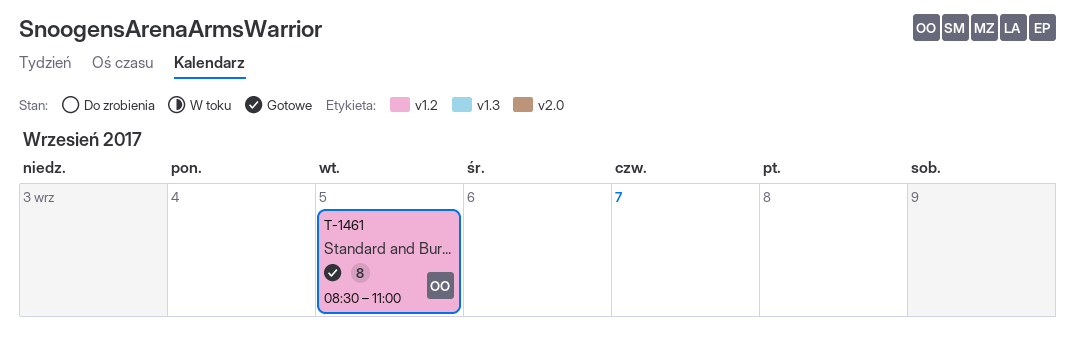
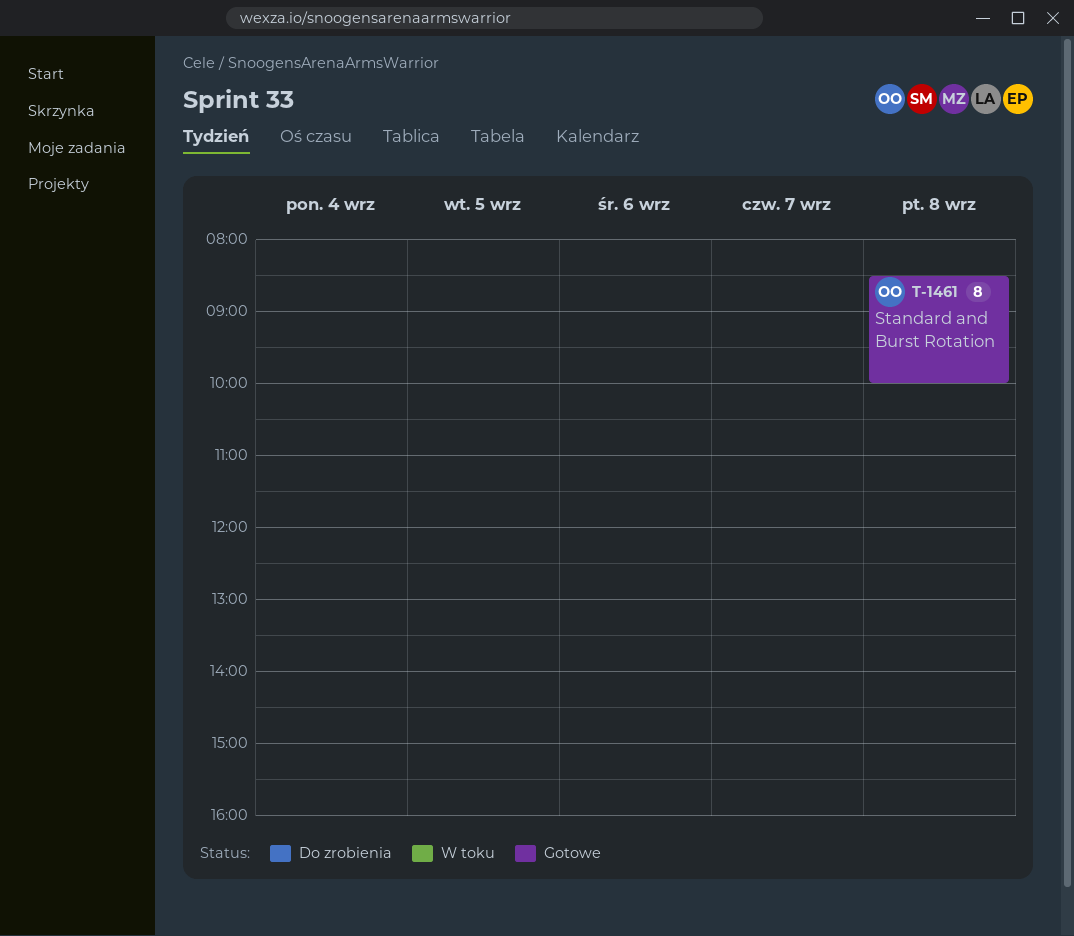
T-1461, day: Sep 5 -> Sep 8
T-1461, ends: 11:00 -> 10:00

